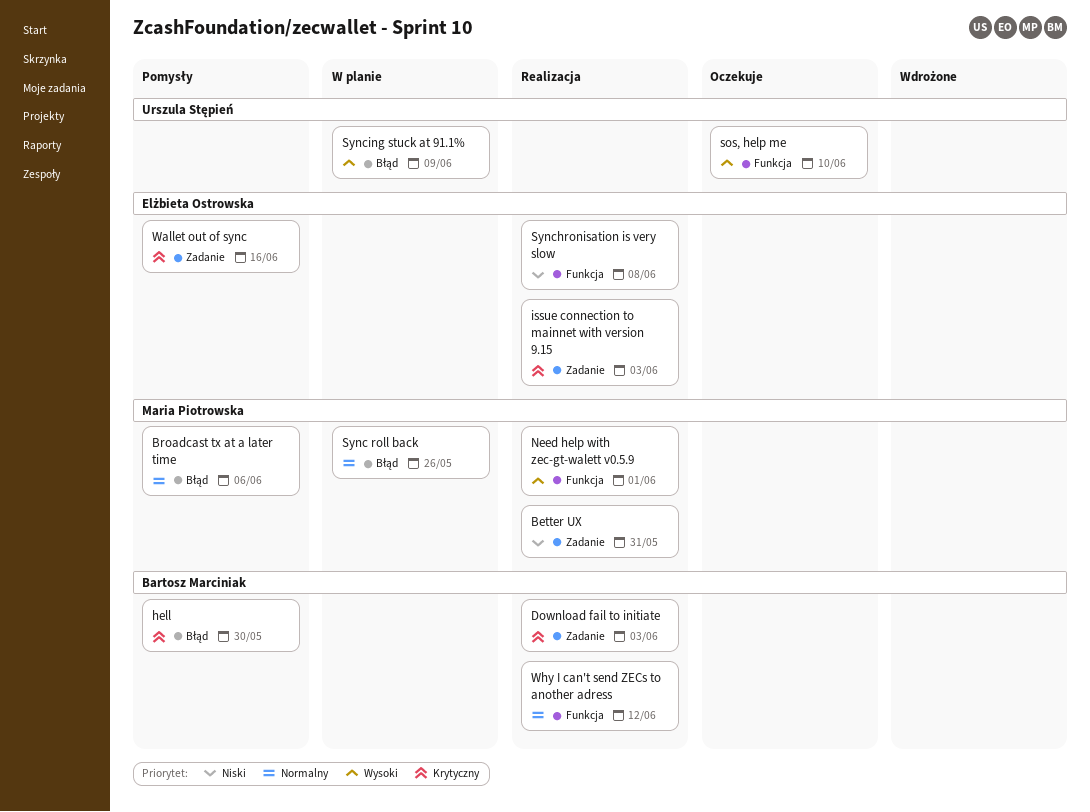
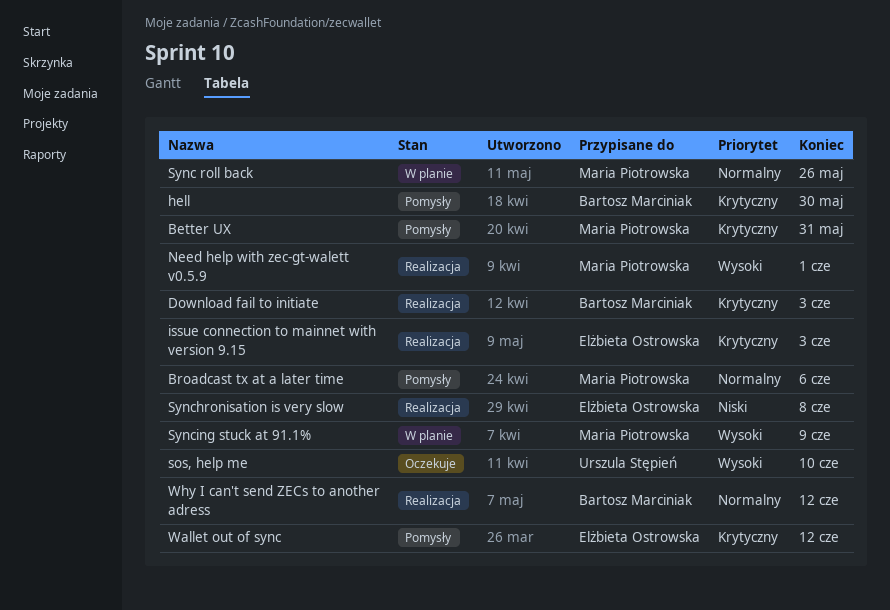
Better UX, status: Realizacja -> Pomysły
Better UX, priority: Niski -> Krytyczny
Syncing stuck at 91.1%, owner: Urszula Stępień -> Maria Piotrowska
Wallet out of sync, due: Jun 16 -> Jun 12

